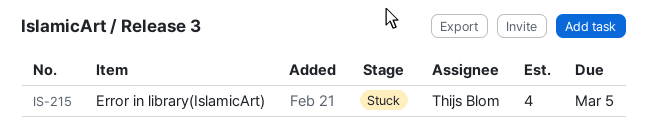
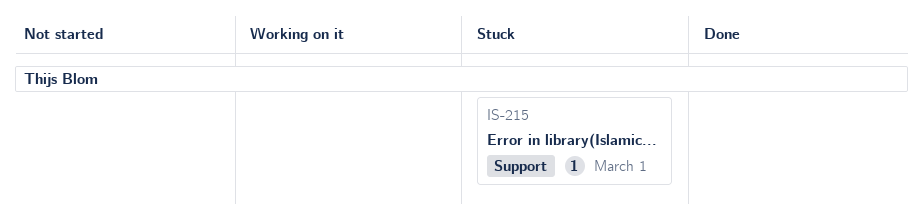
IS-215, estimate: 4 -> 1
IS-215, due: Mar 5 -> Mar 1

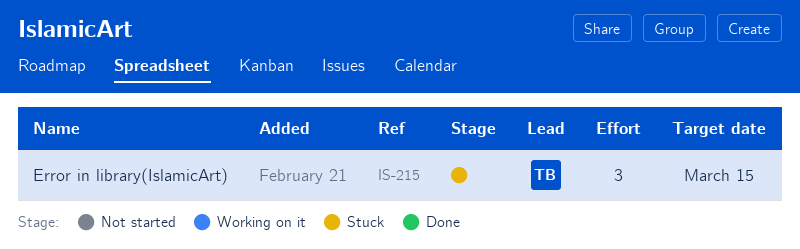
IS-215, estimate: 1 -> 3
IS-215, due: Mar 1 -> Mar 15

